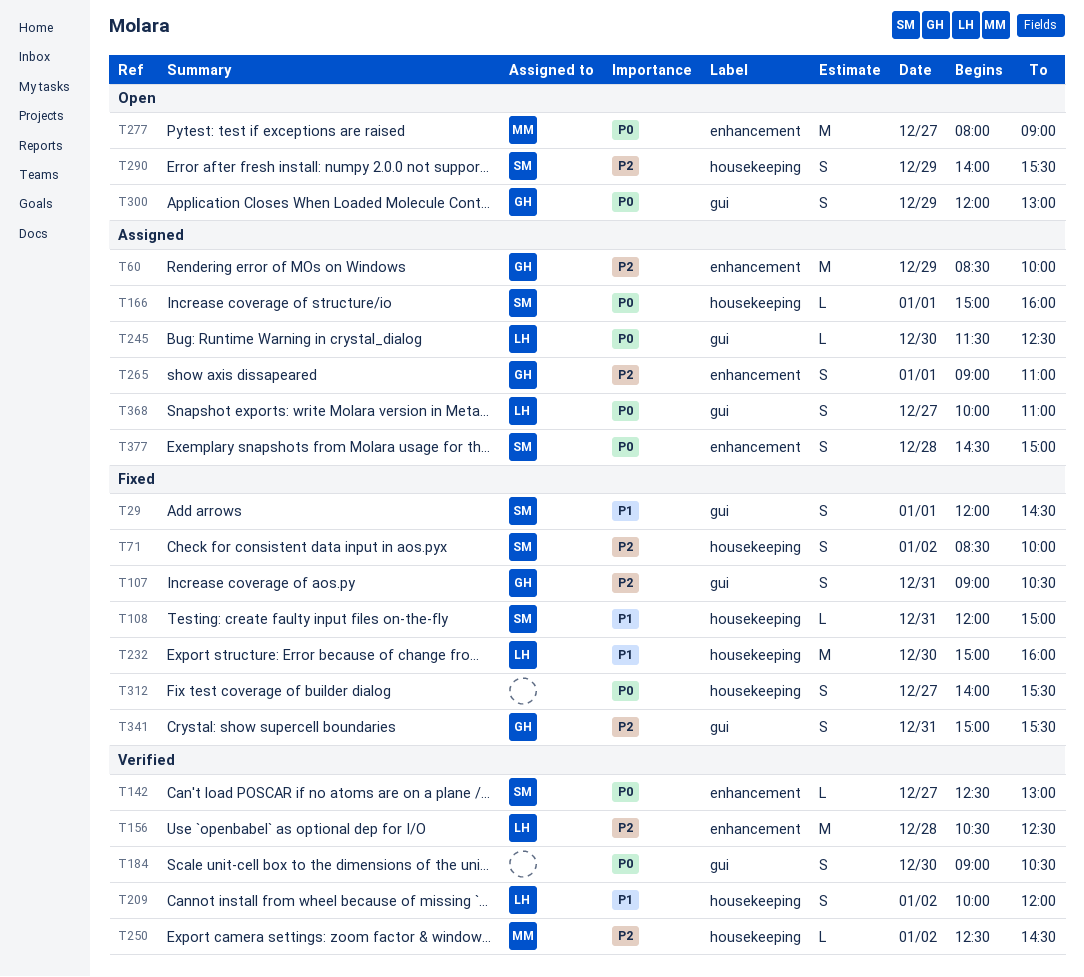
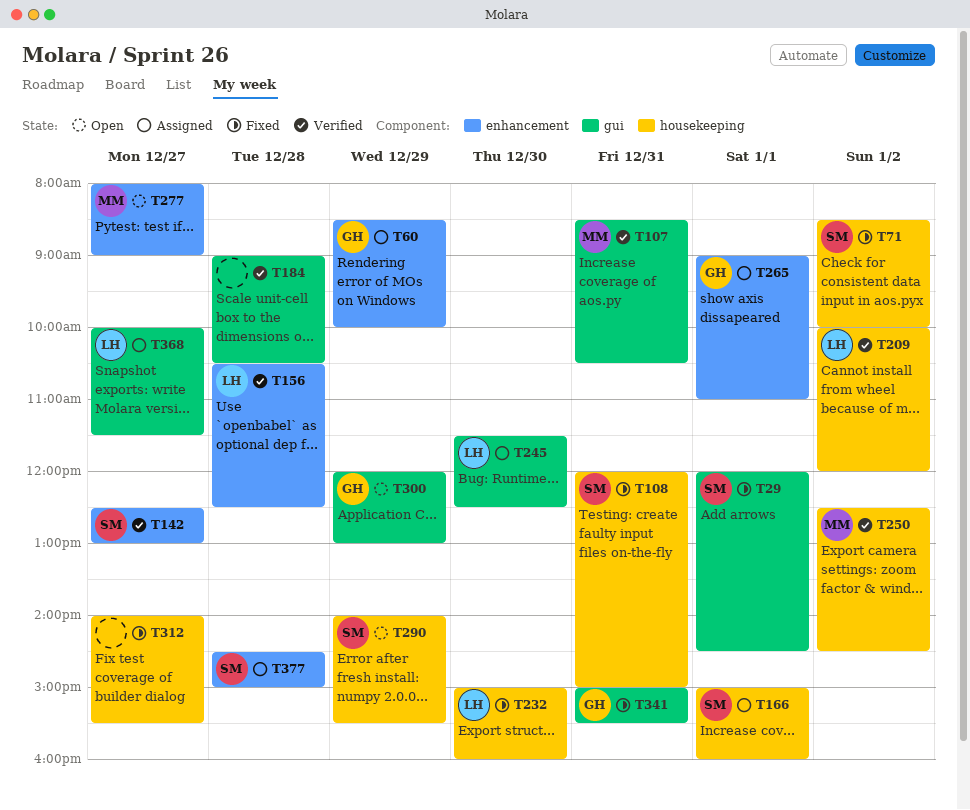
T107, status: Fixed -> Verified
T107, owner: GH -> MM
T107, begins: 09:00 -> 08:30
T184, day: Dec 30 -> Dec 28
T368, ends: 11:00 -> 11:30

